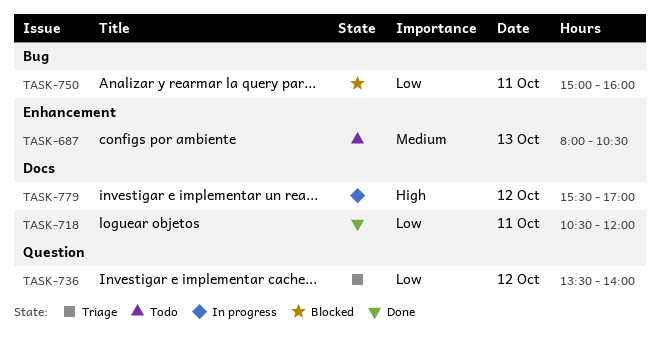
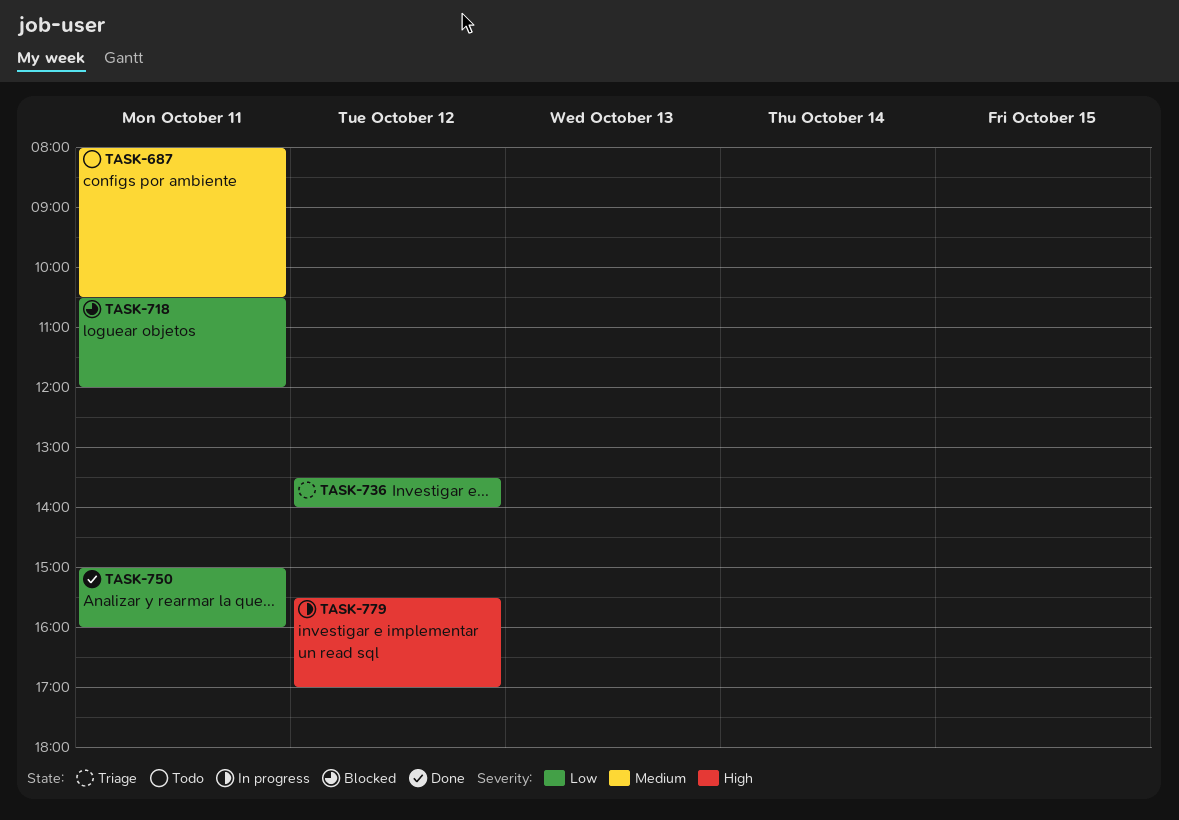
TASK-687, day: Oct 13 -> Oct 11
TASK-718, status: Done -> Blocked
TASK-750, status: Blocked -> Done

